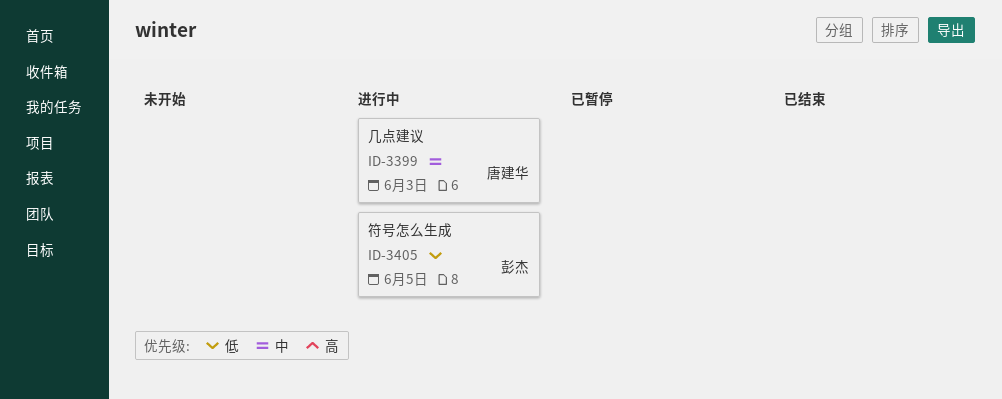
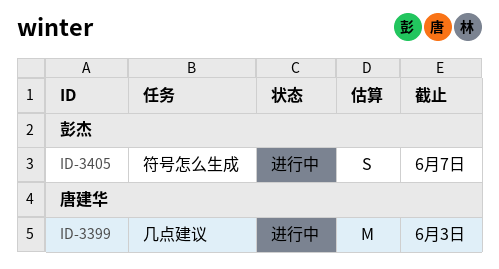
ID-3405, due: Jun 5 -> Jun 7

